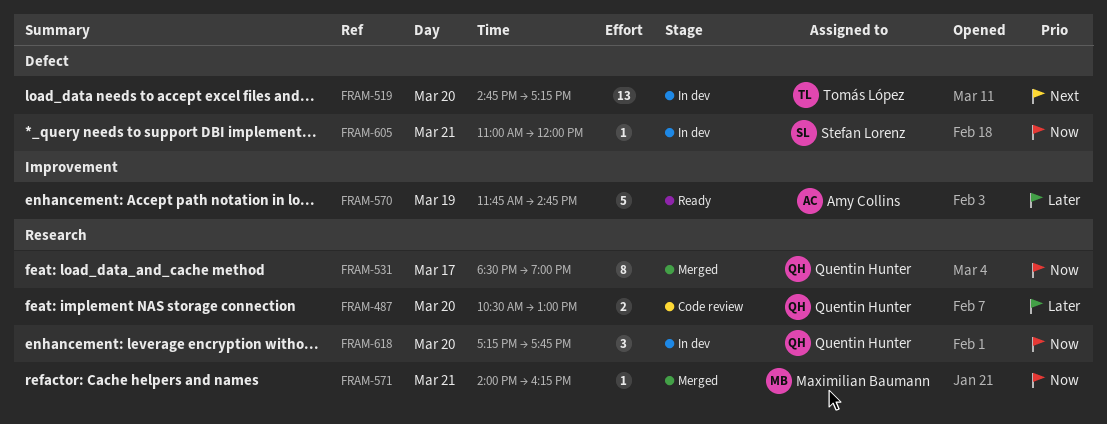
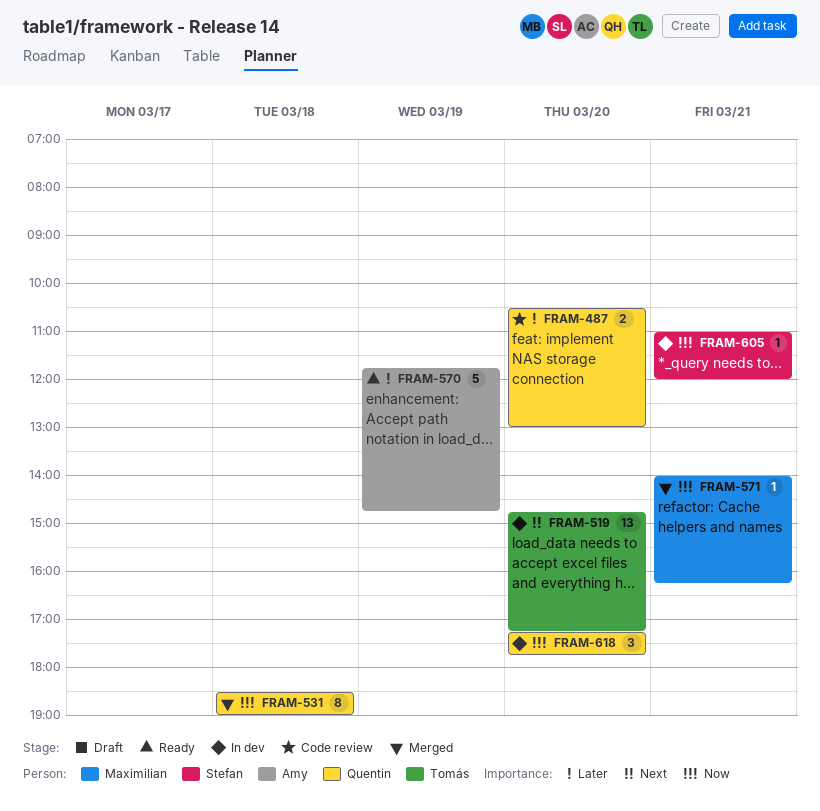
FRAM-531, day: Mar 17 -> Mar 18

